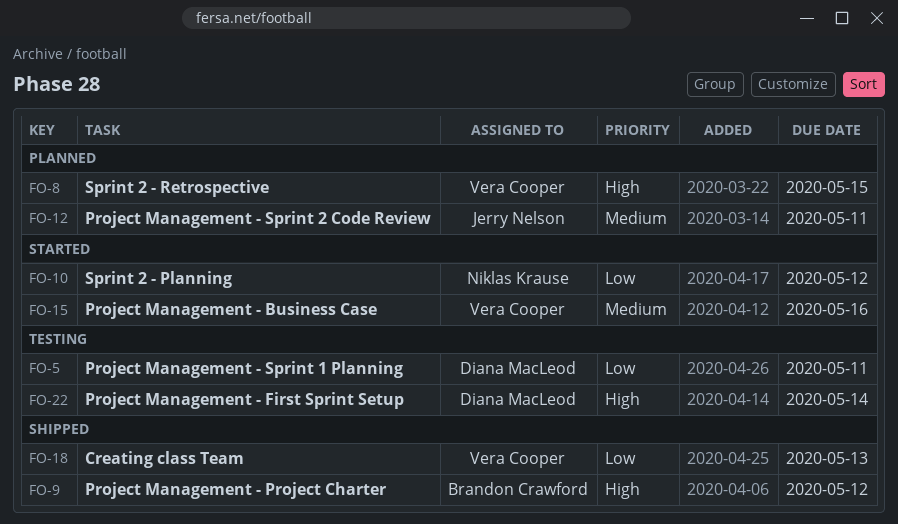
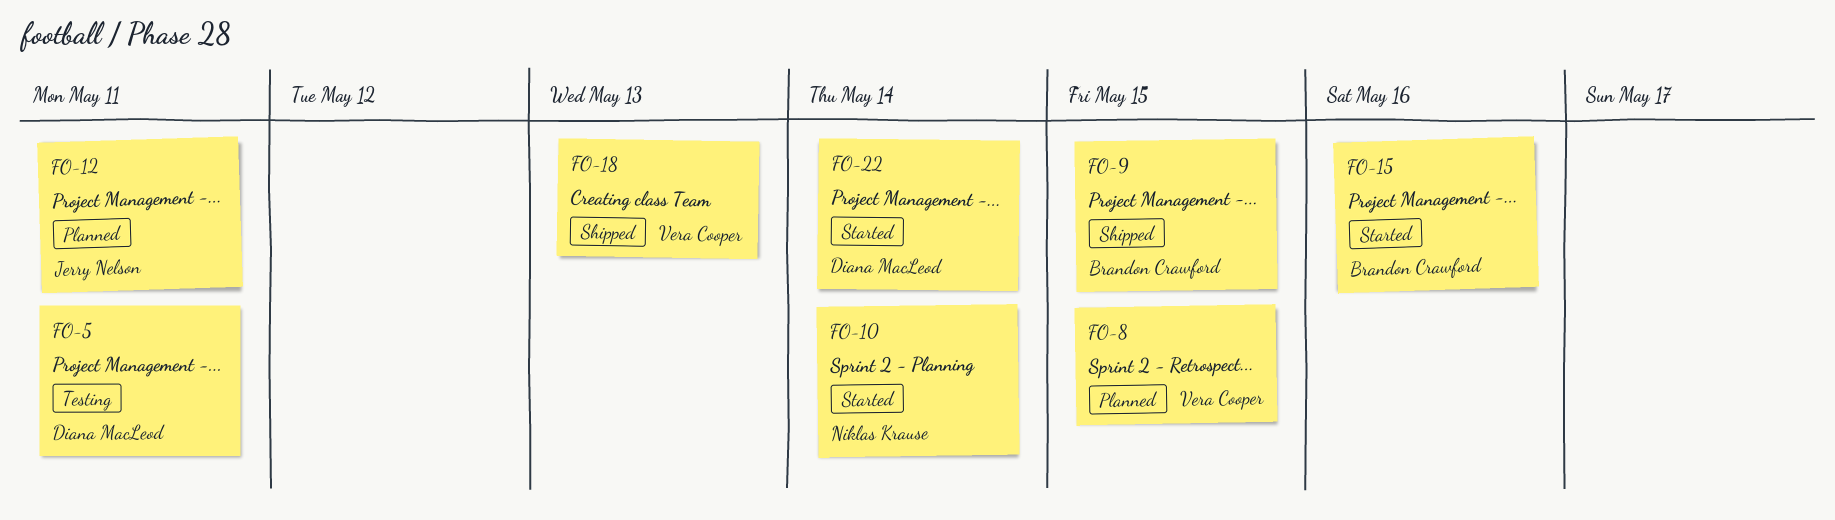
FO-9, due: May 12 -> May 15
FO-10, due: May 12 -> May 14
FO-15, owner: Vera Cooper -> Brandon Crawford
FO-22, status: Testing -> Started

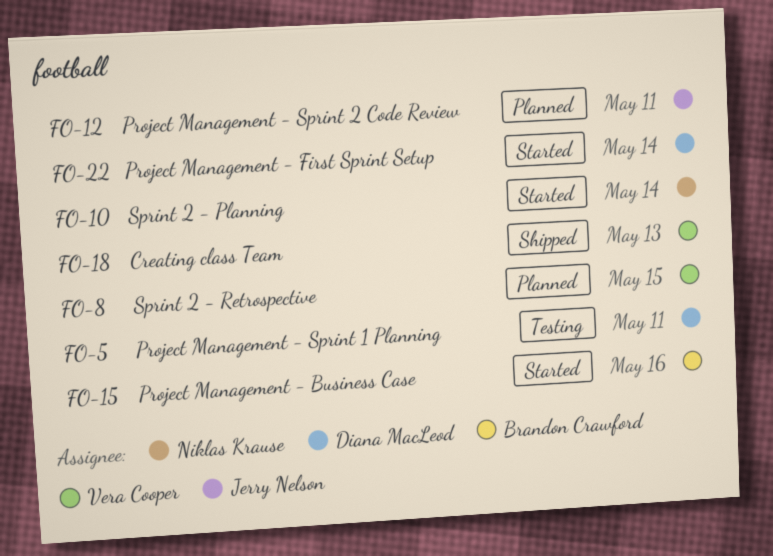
FO-9: present -> none

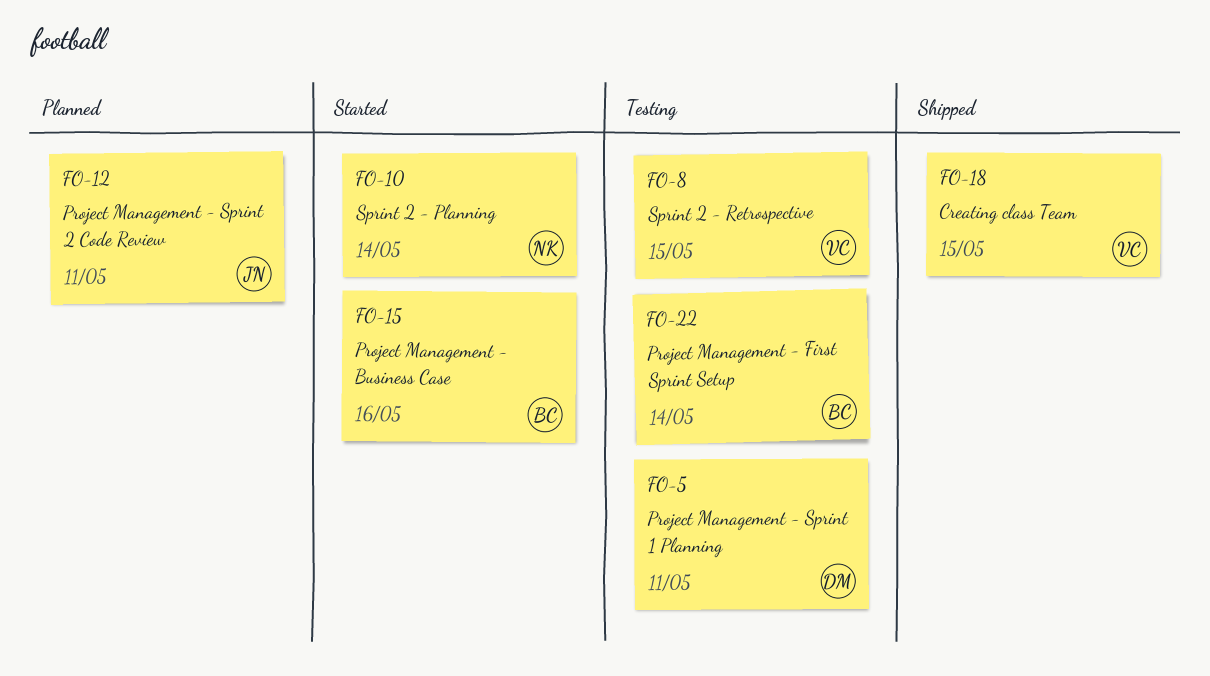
FO-8, status: Planned -> Testing
FO-18, due: May 13 -> May 15
FO-22, status: Started -> Testing
FO-22, owner: Diana MacLeod -> Brandon Crawford

